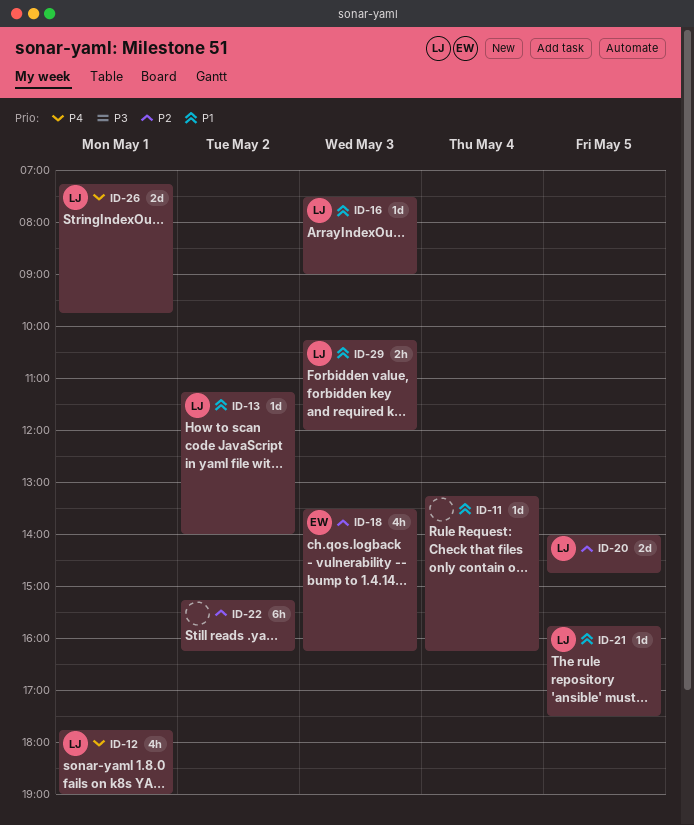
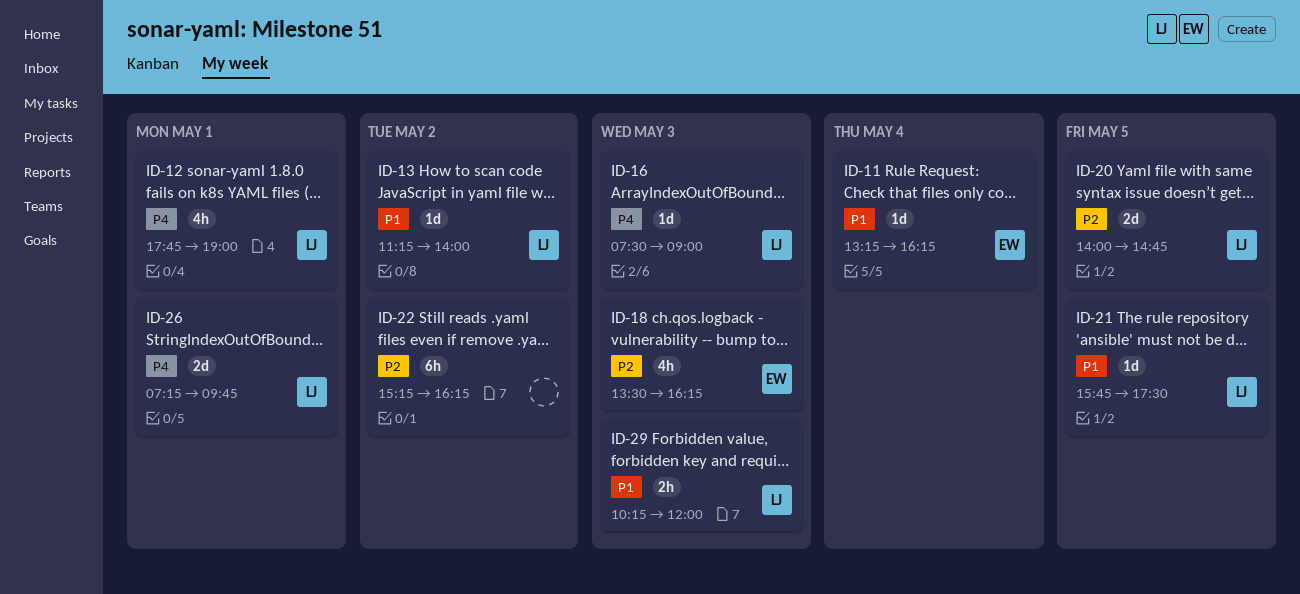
ID-11, owner: none -> EW
ID-16, priority: P1 -> P4

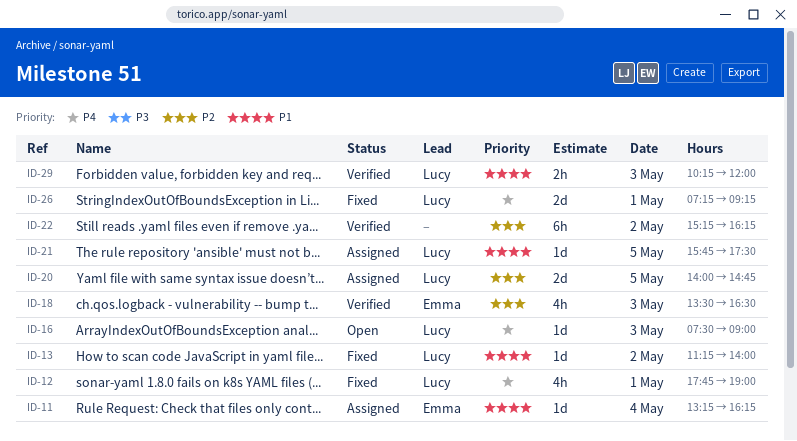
ID-18, ends: 16:15 -> 16:30
ID-26, ends: 09:45 -> 09:15

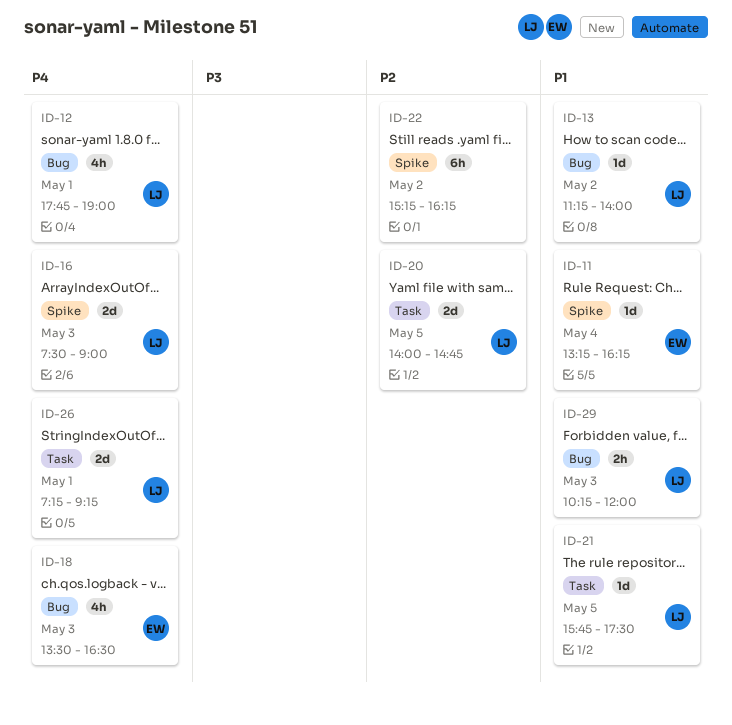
ID-16, estimate: 1d -> 2d
ID-18, priority: P2 -> P4

